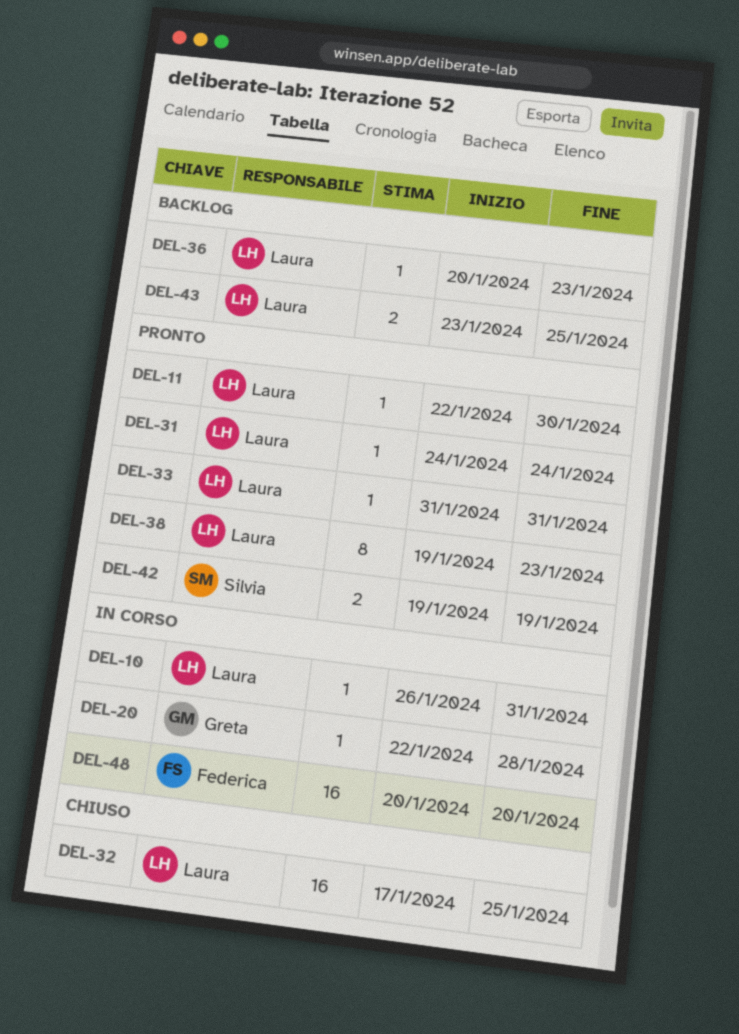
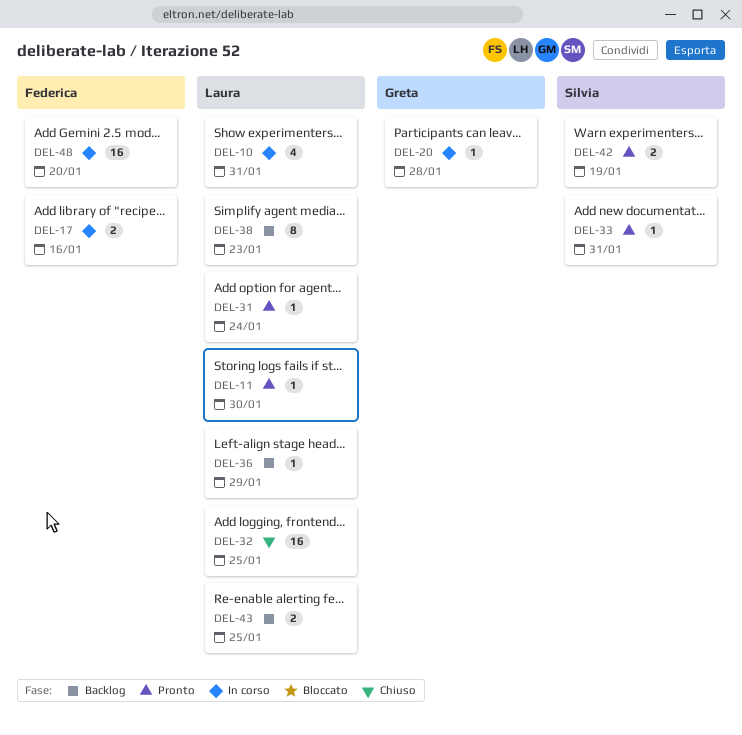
DEL-10, estimate: 1 -> 4
DEL-17: none -> present
DEL-33, owner: Laura -> Silvia
DEL-36, due: Jan 23 -> Jan 29
DEL-38, status: Pronto -> Backlog

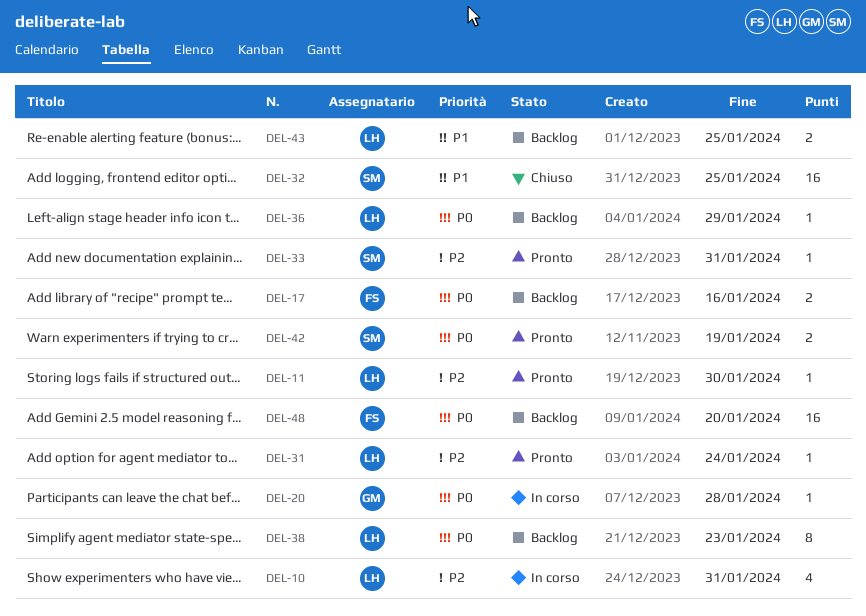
DEL-17, status: In corso -> Backlog
DEL-32, owner: Laura -> Silvia
DEL-48, status: In corso -> Backlog

